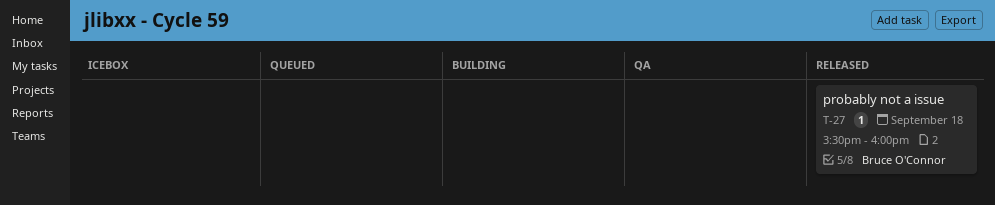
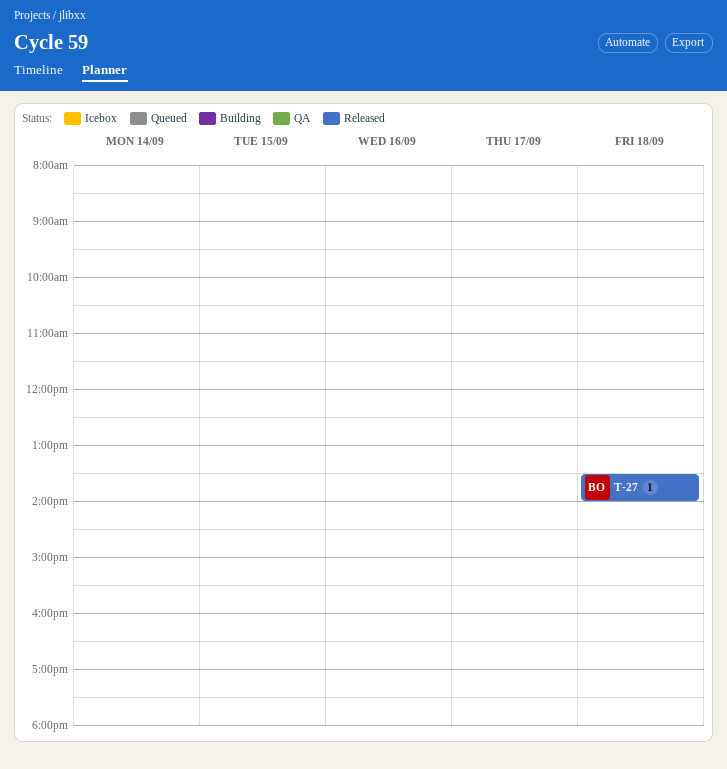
T-27, begins: 15:30 -> 13:30
T-27, ends: 16:00 -> 14:00

